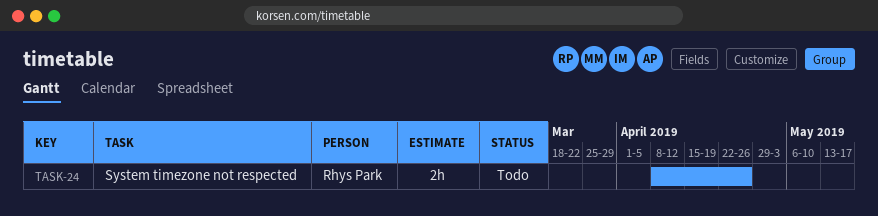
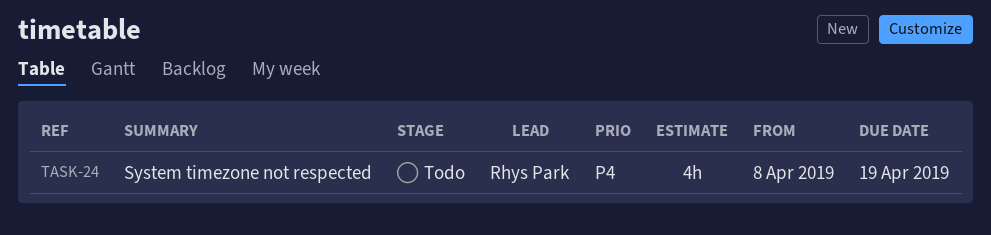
TASK-24, estimate: 2h -> 4h
TASK-24, due: Apr 26 -> Apr 19

